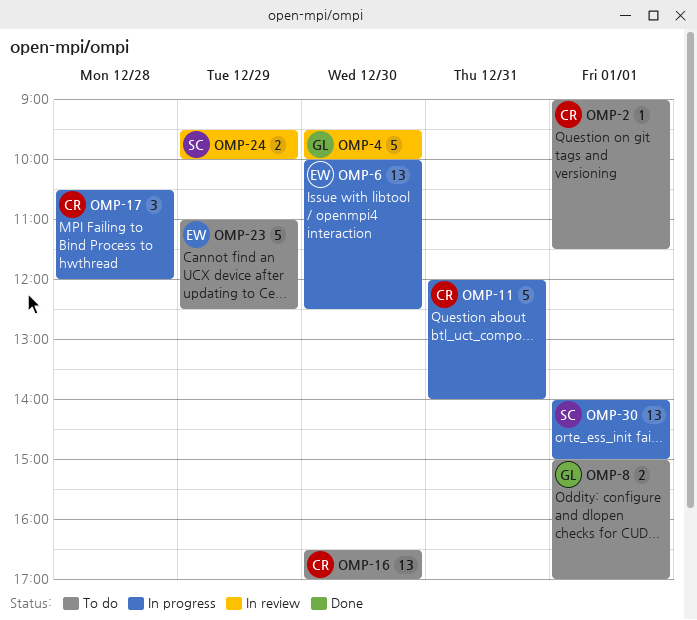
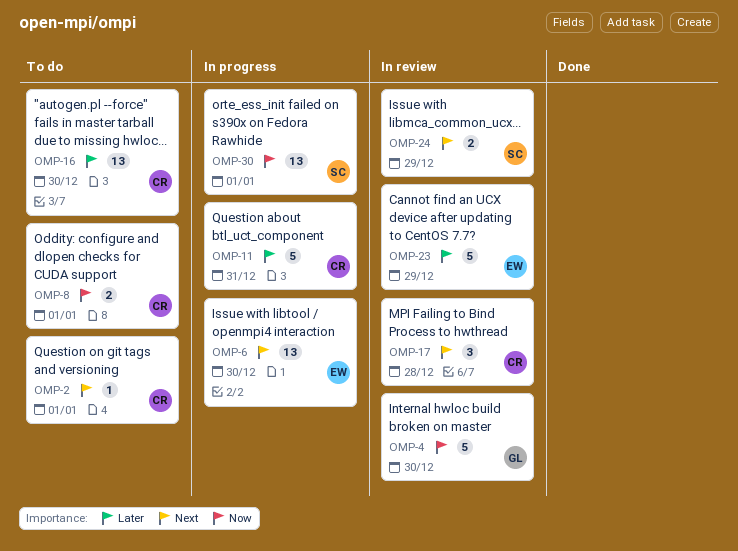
OMP-8, owner: GL -> CR
OMP-17, status: In progress -> In review
OMP-23, status: To do -> In review

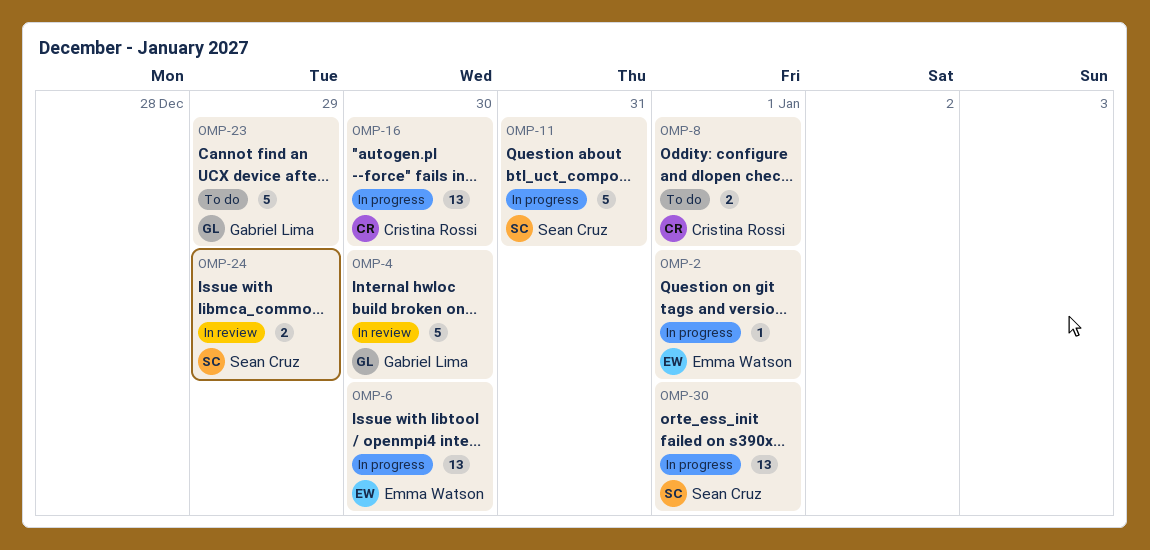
OMP-2, status: To do -> In progress
OMP-2, owner: Cristina Rossi -> Emma Watson
OMP-11, owner: Cristina Rossi -> Sean Cruz
OMP-16, status: To do -> In progress
OMP-17: present -> none
OMP-23, status: In review -> To do
OMP-23, owner: Emma Watson -> Gabriel Lima

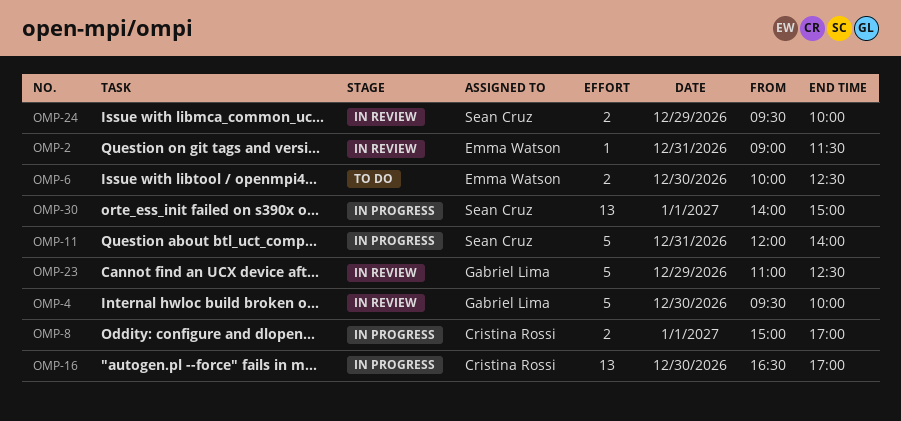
OMP-2, status: In progress -> In review
OMP-2, day: Jan 1 -> Dec 31
OMP-6, status: In progress -> To do
OMP-6, estimate: 13 -> 2
OMP-8, status: To do -> In progress
OMP-23, status: To do -> In review

